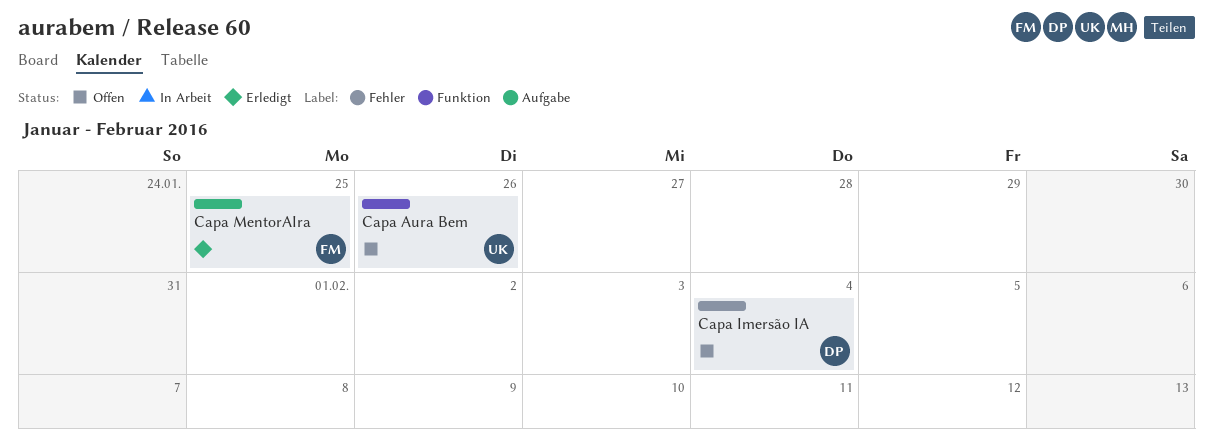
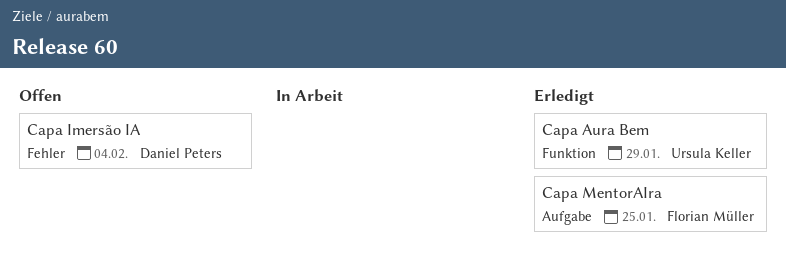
Capa Aura Bem, status: Offen -> Erledigt
Capa Aura Bem, due: Jan 26 -> Jan 29

